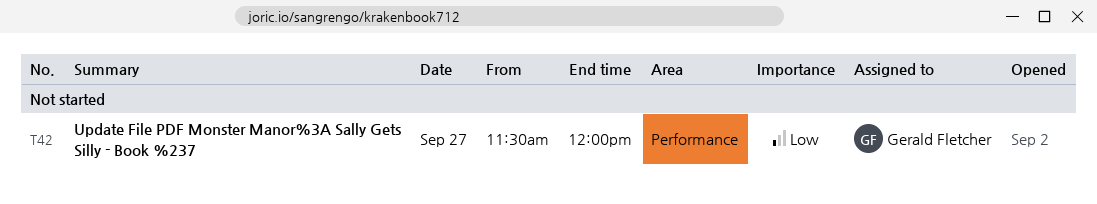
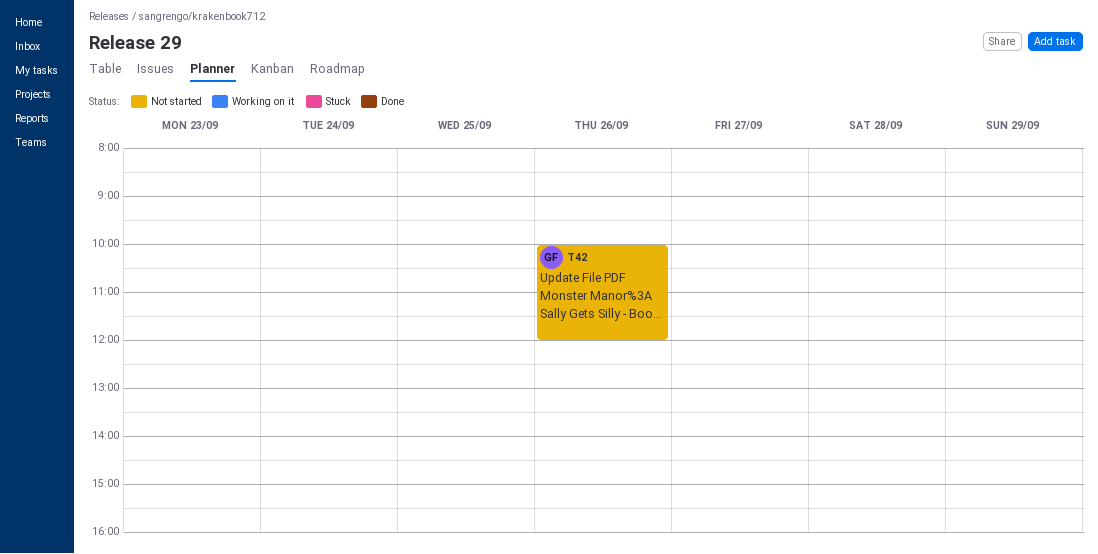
T42, day: Sep 27 -> Sep 26
T42, begins: 11:30 -> 10:00

